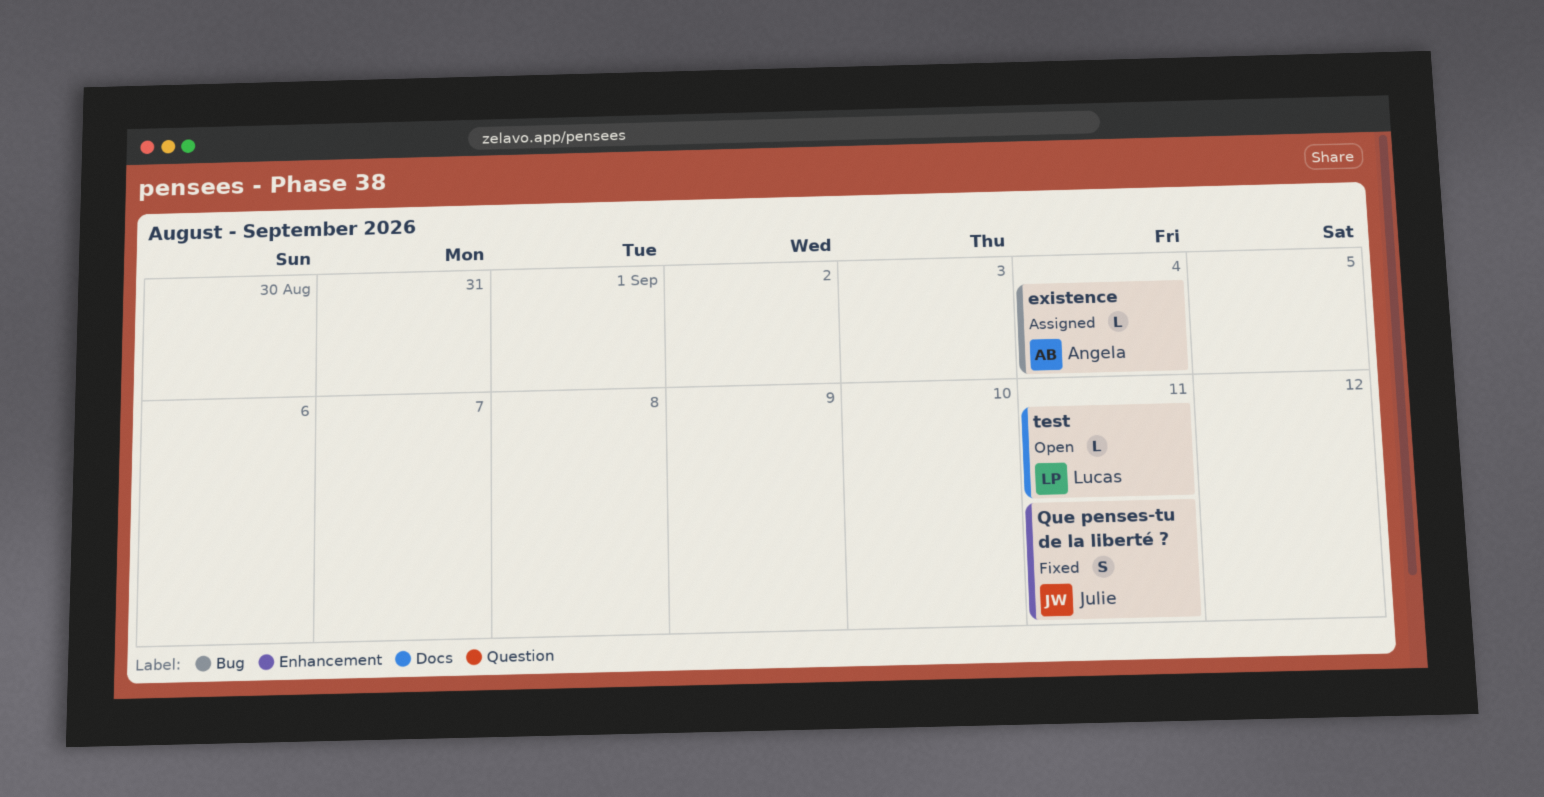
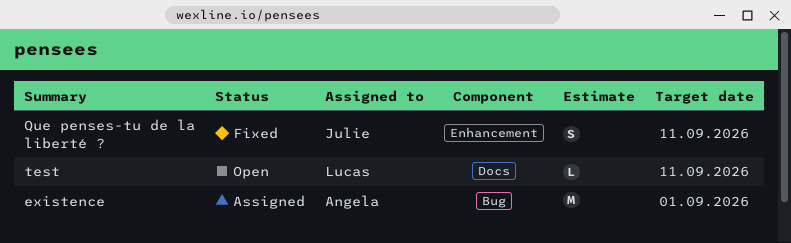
existence, estimate: L -> M
existence, due: Sep 4 -> Sep 1

